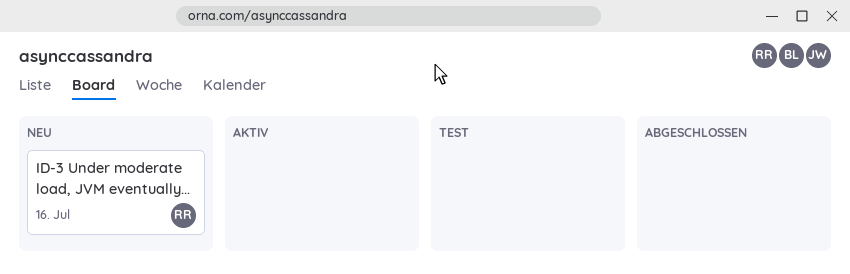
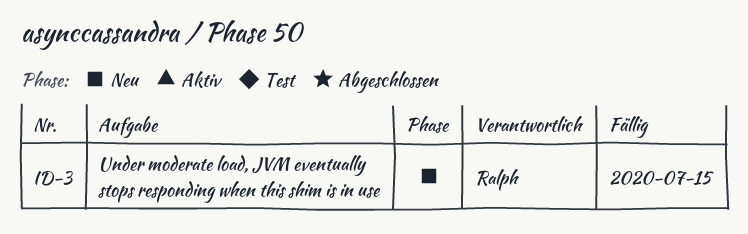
ID-3, due: Jul 16 -> Jul 15

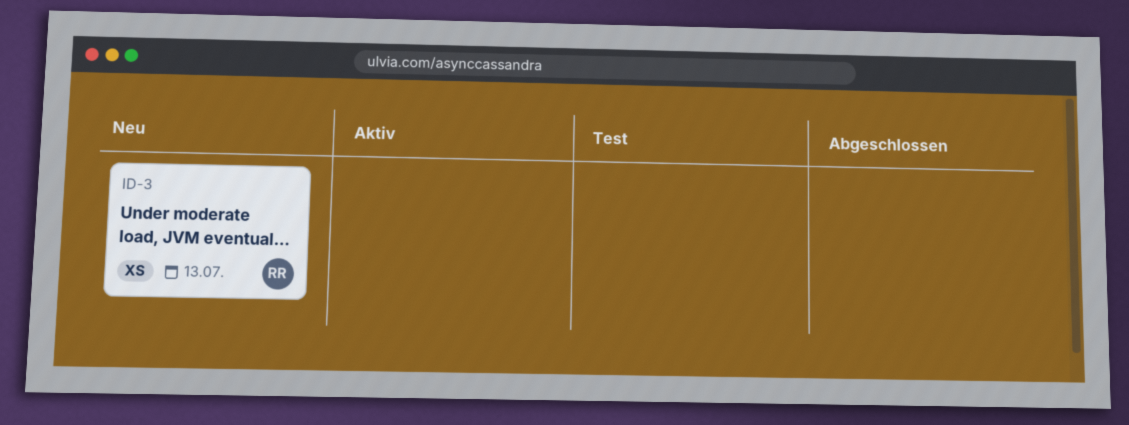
ID-3, due: Jul 15 -> Jul 13

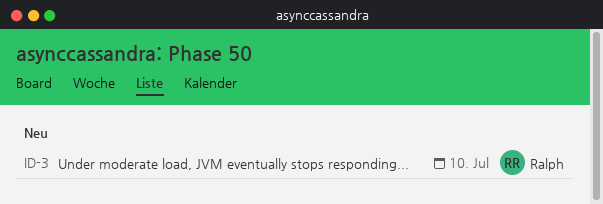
ID-3, due: Jul 13 -> Jul 10

